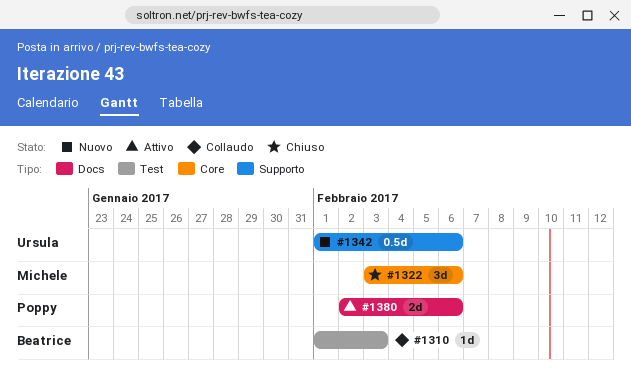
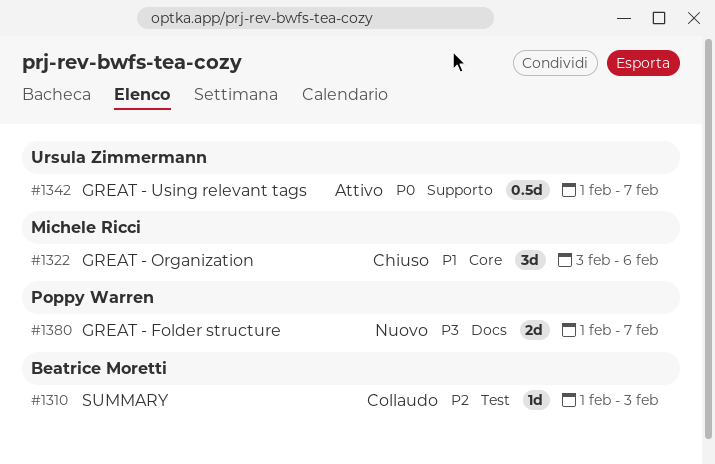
#1342, status: Nuovo -> Attivo
#1342, due: Feb 6 -> Feb 7
#1380, status: Attivo -> Nuovo
#1380, start: Feb 2 -> Feb 1
#1380, due: Feb 6 -> Feb 7

